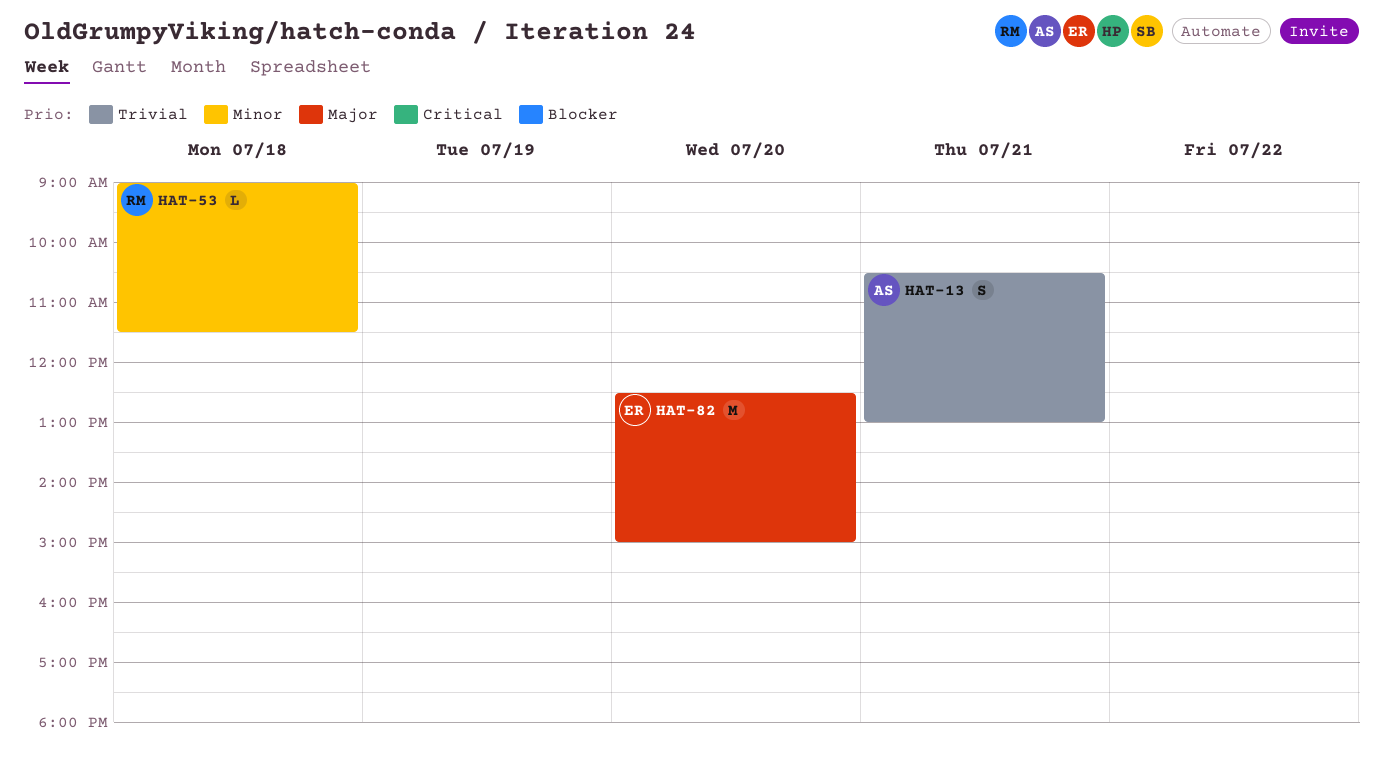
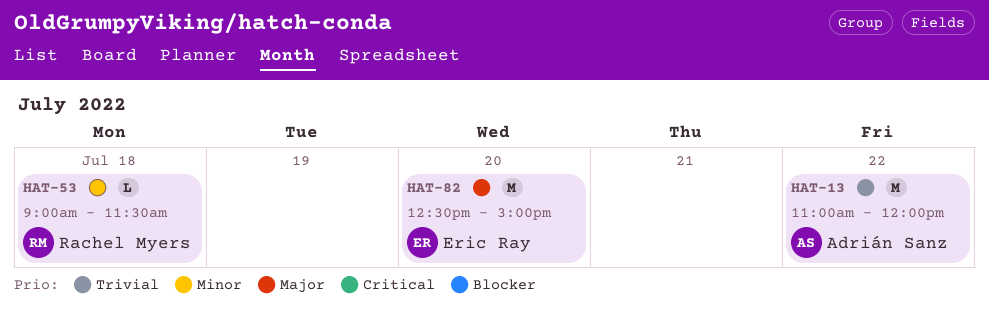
HAT-13, estimate: S -> M
HAT-13, day: Jul 21 -> Jul 22
HAT-13, begins: 10:30 -> 11:00
HAT-13, ends: 13:00 -> 12:00

